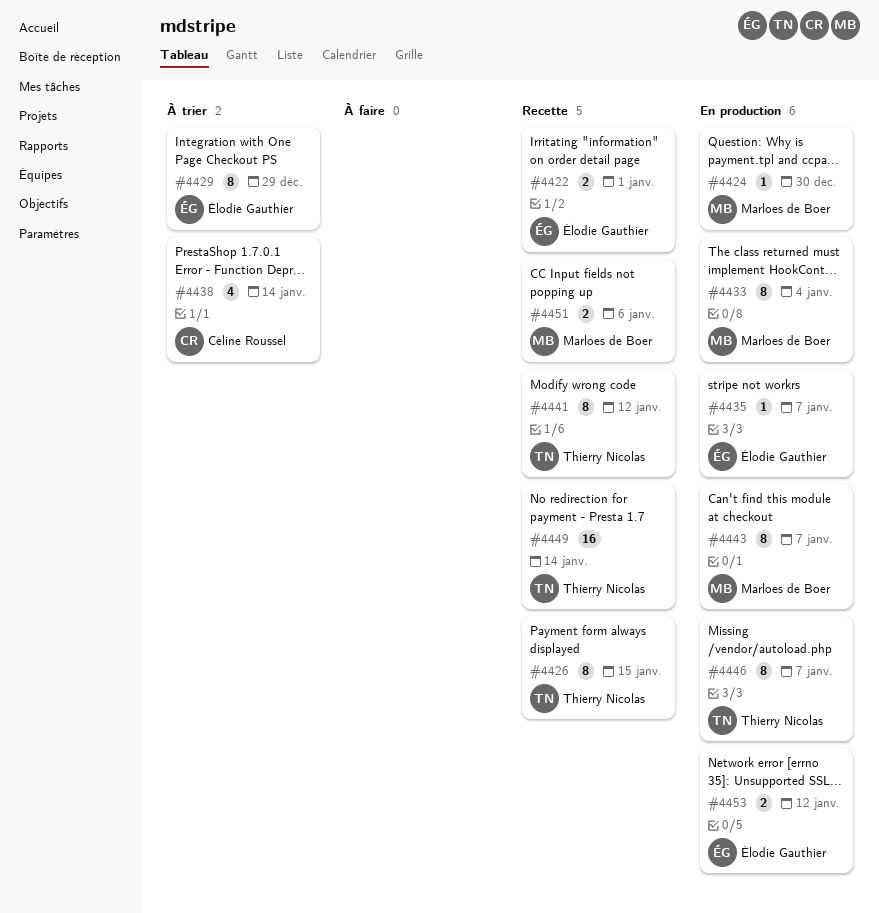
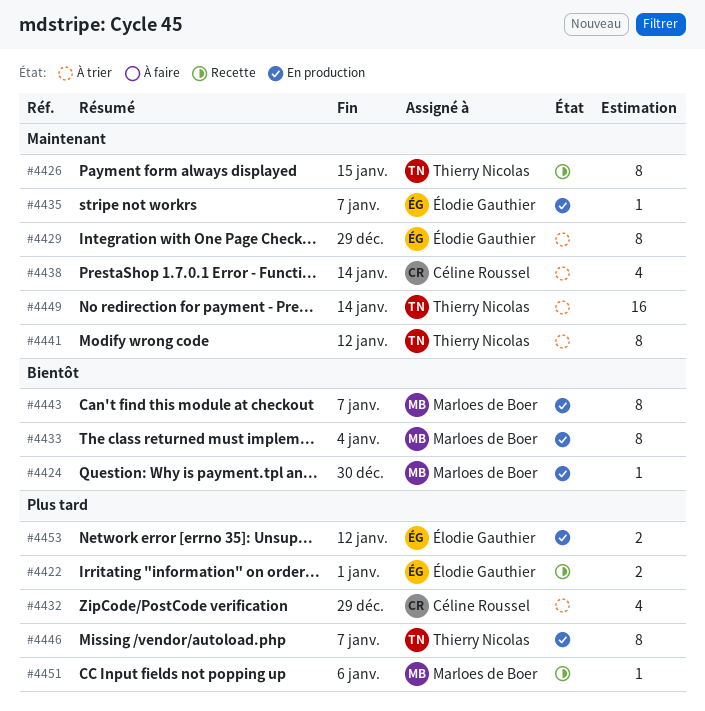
#4432: none -> present
#4441, status: Recette -> À trier
#4449, status: Recette -> À trier
#4451, estimate: 2 -> 1

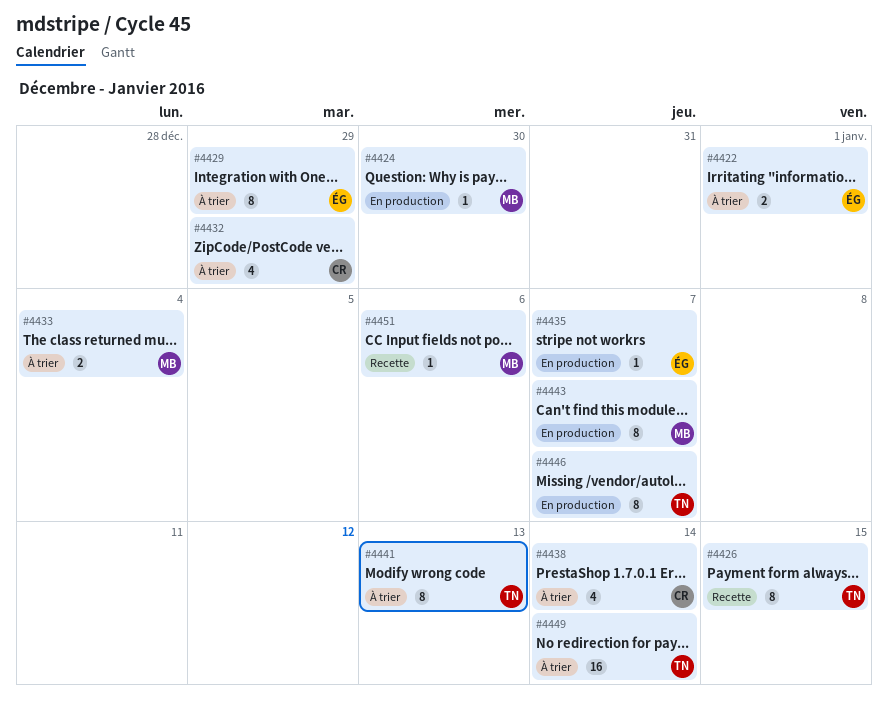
#4422, status: Recette -> À trier
#4433, status: En production -> À trier
#4433, estimate: 8 -> 2
#4441, due: Jan 12 -> Jan 13
#4453: present -> none

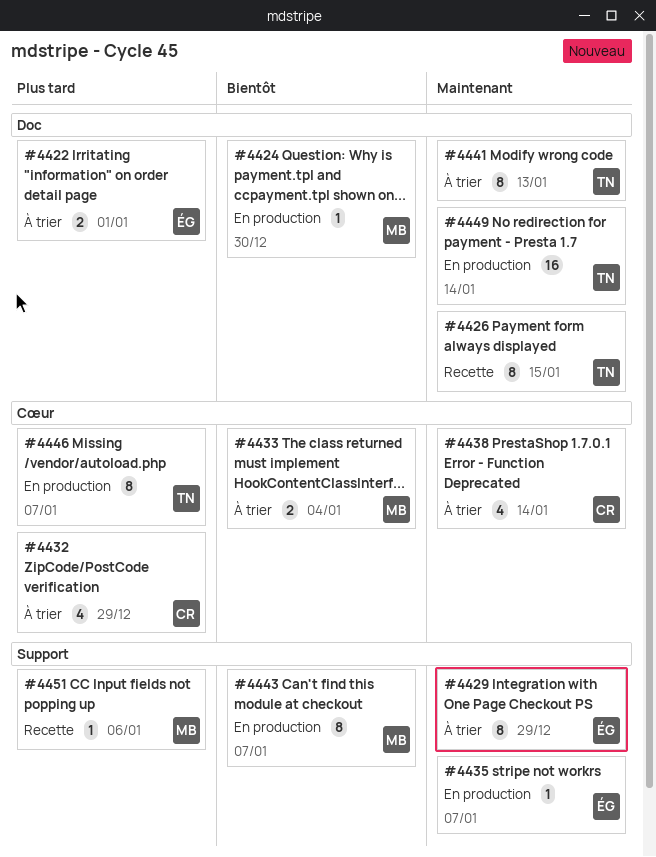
#4449, status: À trier -> En production

